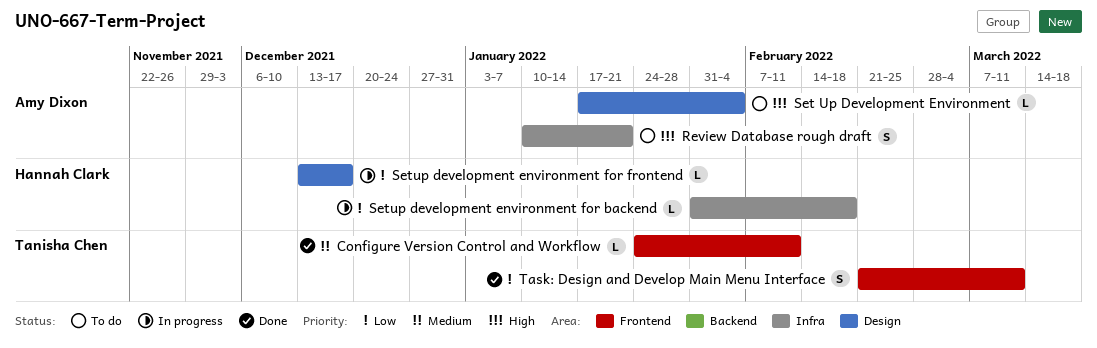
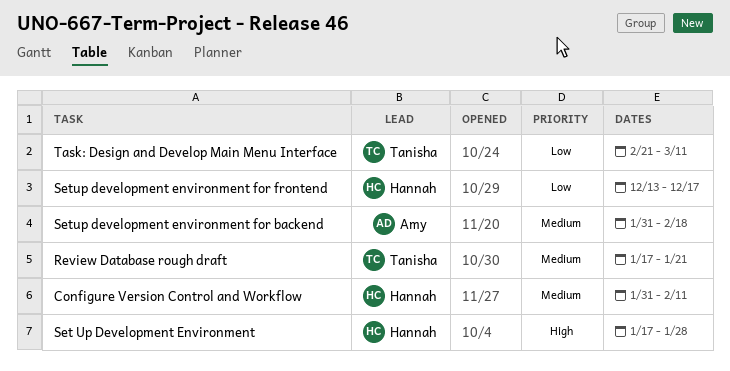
Configure Version Control and Workflow, owner: Tanisha Chen -> Hannah Clark
Configure Version Control and Workflow, start: Jan 24 -> Jan 31
Review Database rough draft, owner: Amy Dixon -> Tanisha Chen
Review Database rough draft, priority: High -> Medium
Review Database rough draft, start: Jan 10 -> Jan 17
Set Up Development Environment, owner: Amy Dixon -> Hannah Clark
Set Up Development Environment, due: Feb 4 -> Jan 28
Setup development environment for backend, owner: Hannah Clark -> Amy Dixon
Setup development environment for backend, priority: Low -> Medium

